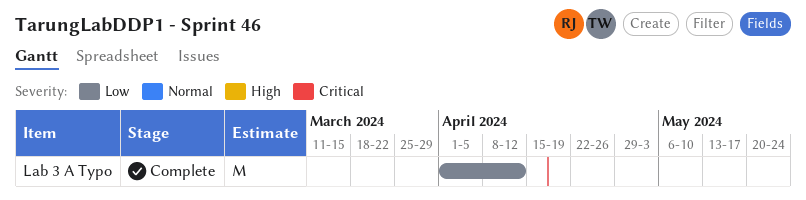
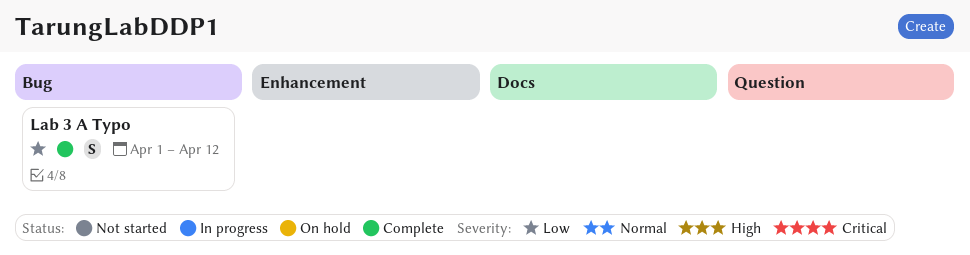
Lab 3 A Typo, estimate: M -> S

